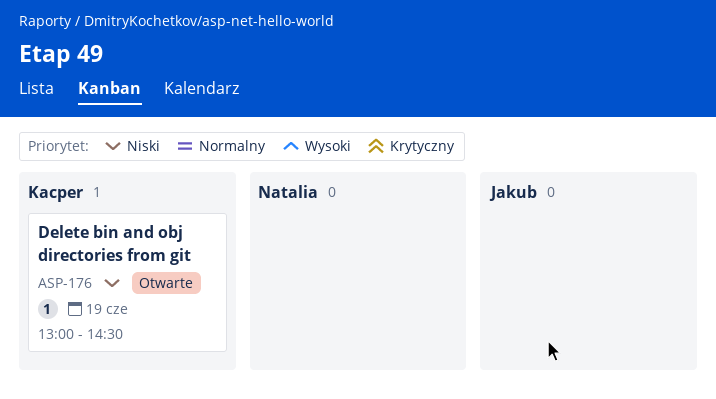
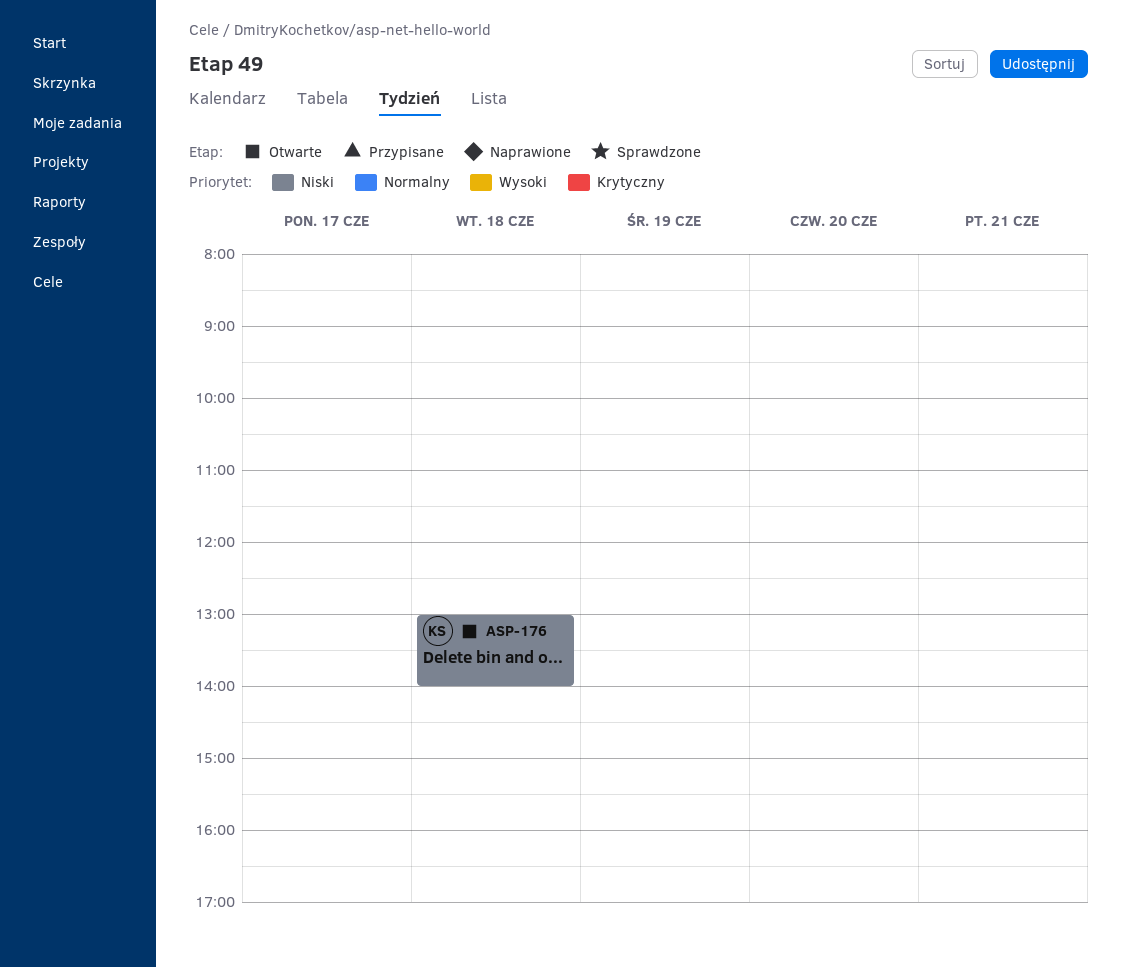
ASP-176, day: Jun 19 -> Jun 18
ASP-176, ends: 14:30 -> 14:00

